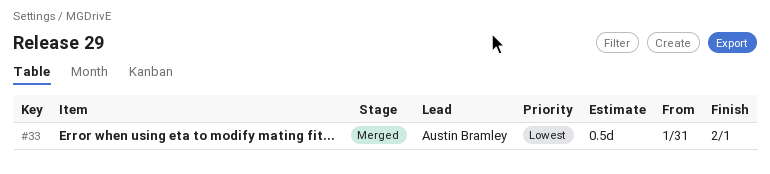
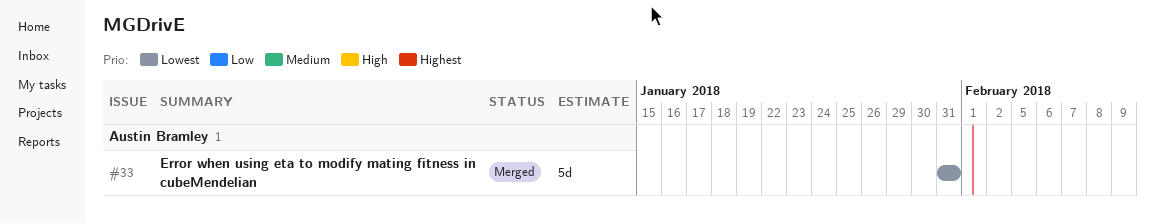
#33, estimate: 0.5d -> 5d
#33, due: Feb 1 -> Jan 31

